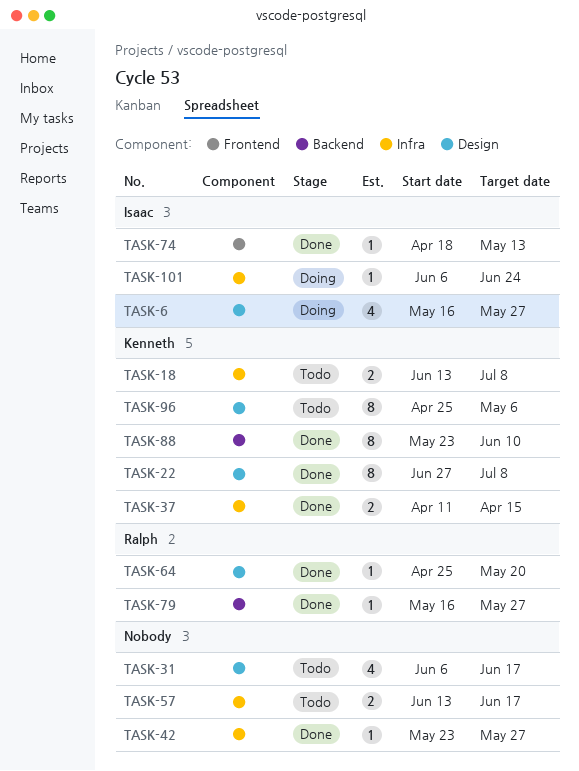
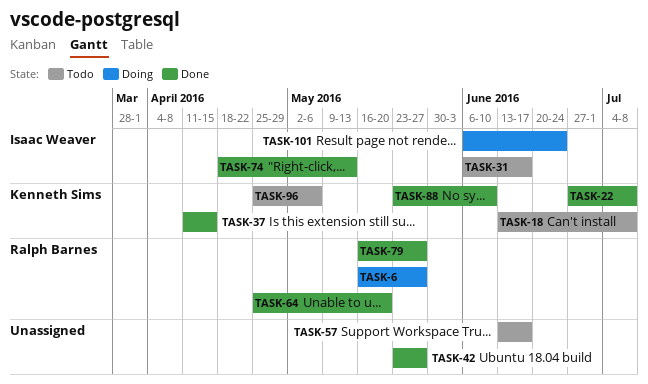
TASK-6, owner: Isaac Weaver -> Ralph Barnes
TASK-31, owner: none -> Isaac Weaver

